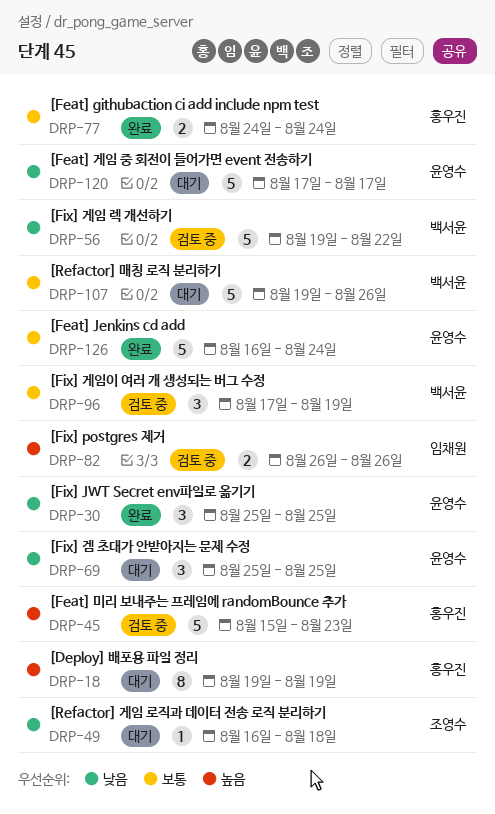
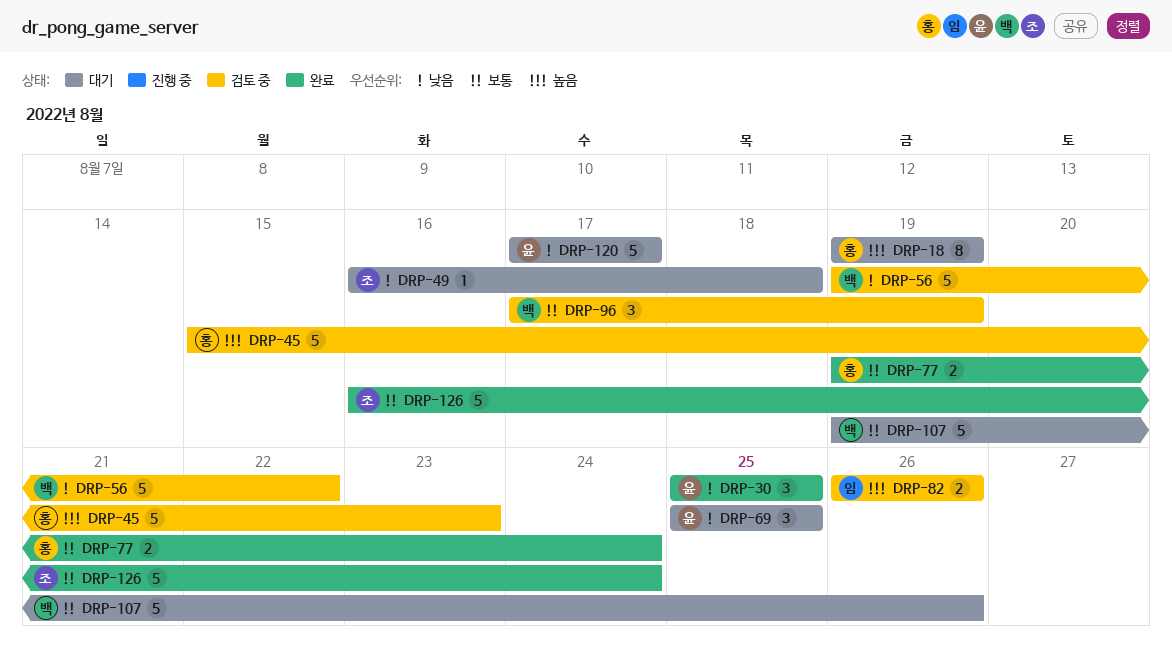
DRP-77, start: Aug 24 -> Aug 19
DRP-126, owner: 윤영수 -> 조영수

